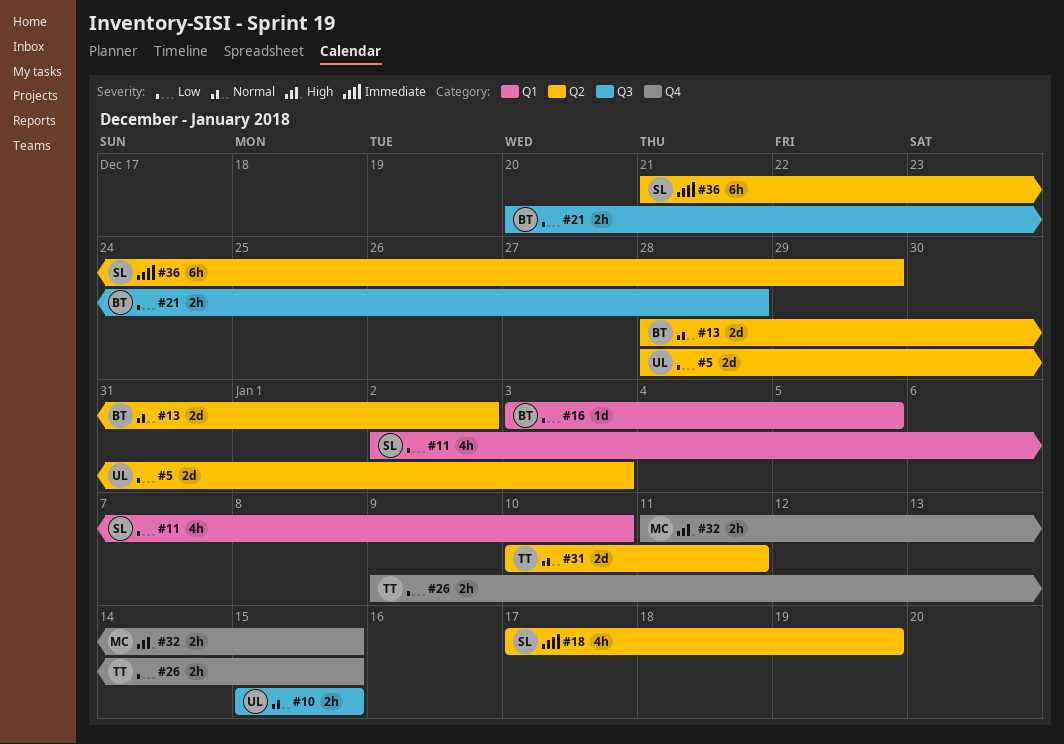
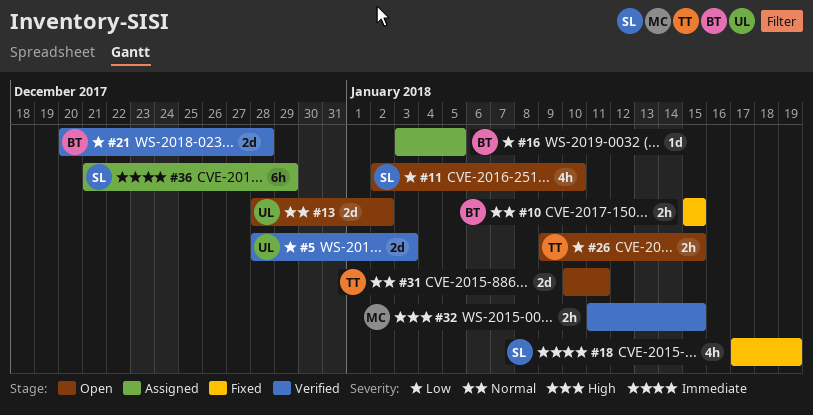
#10, owner: UL -> BT
#13, owner: BT -> UL
#21, estimate: 2h -> 2d

